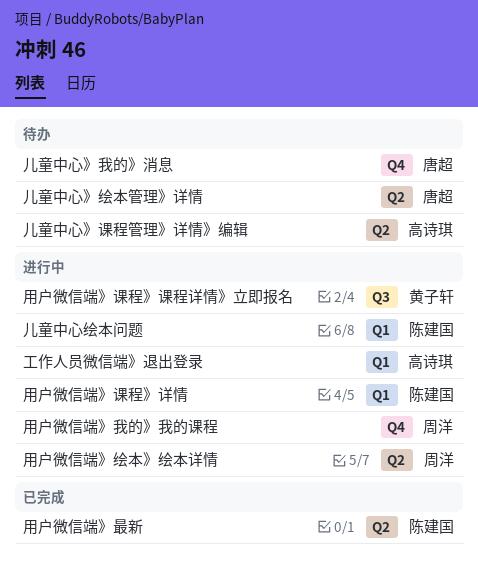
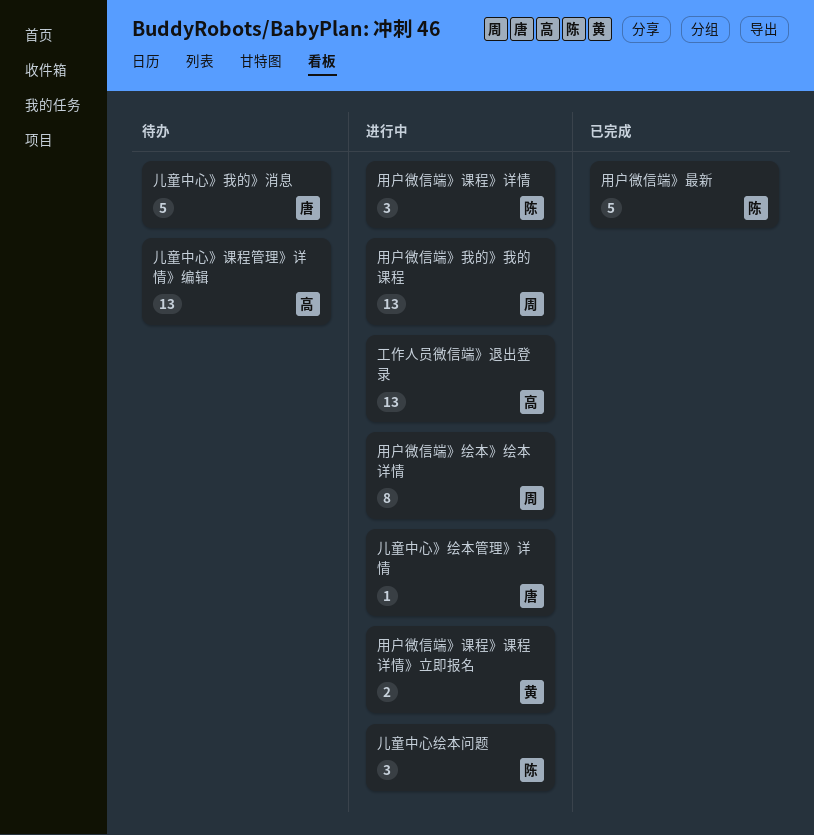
儿童中心》绘本管理》详情, status: 待办 -> 进行中

